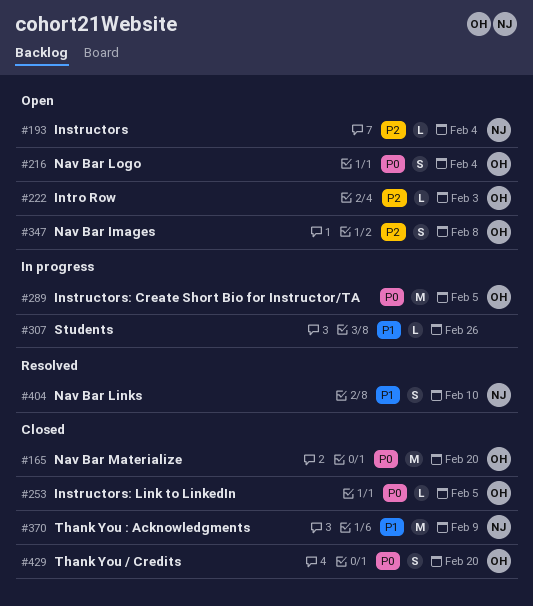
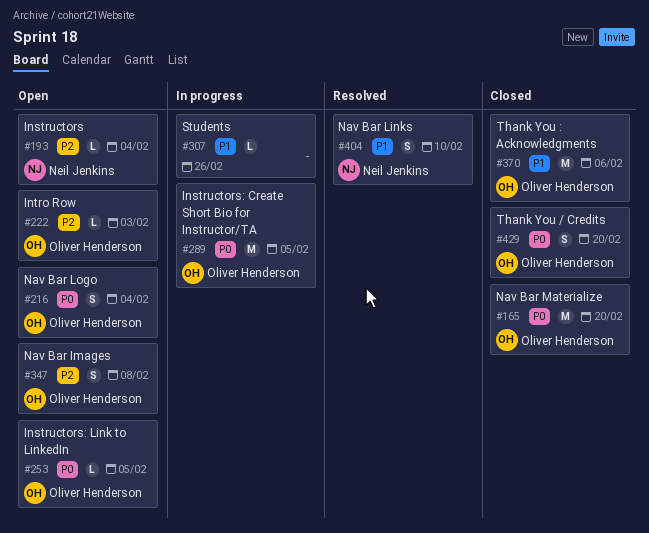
#253, status: Closed -> Open
#370, owner: Neil Jenkins -> Oliver Henderson
#370, due: Feb 9 -> Feb 6

